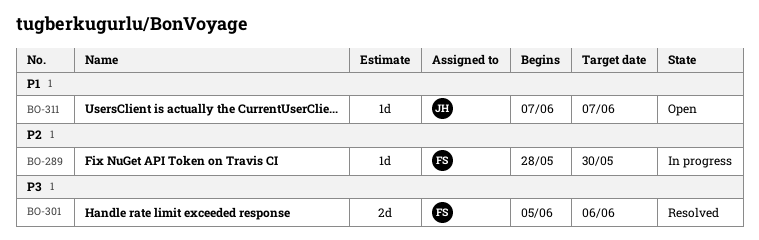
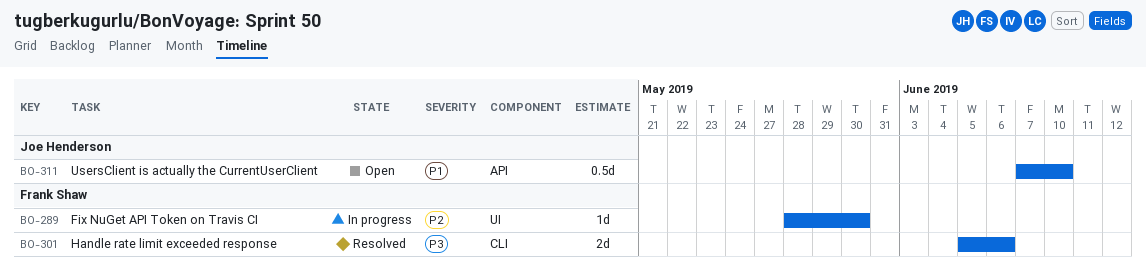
BO-311, estimate: 1d -> 0.5d
BO-311, due: Jun 7 -> Jun 10

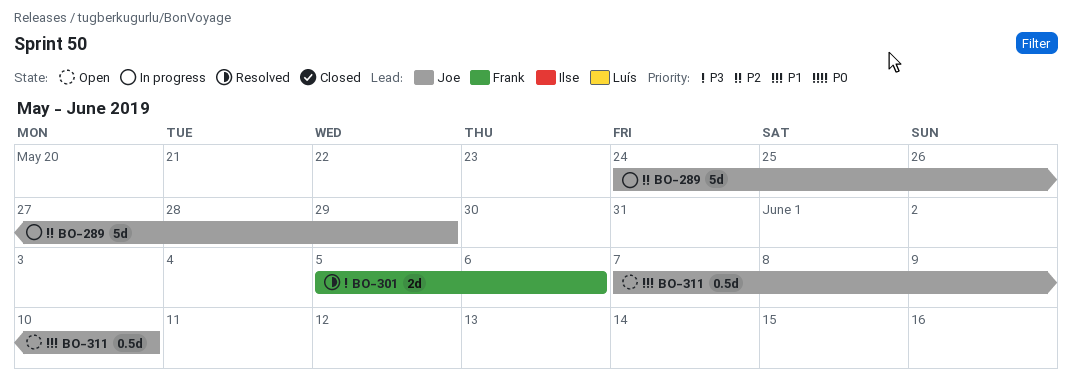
BO-289, owner: Frank Shaw -> Joe Henderson
BO-289, estimate: 1d -> 5d
BO-289, start: May 28 -> May 24
BO-289, due: May 30 -> May 29

